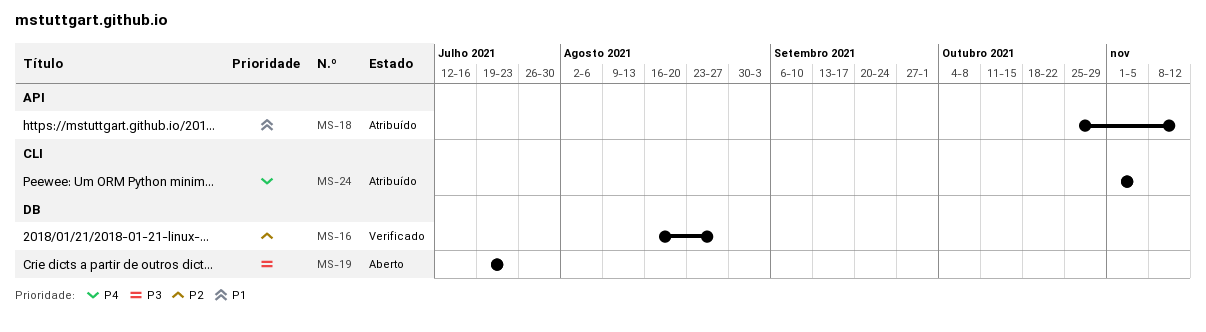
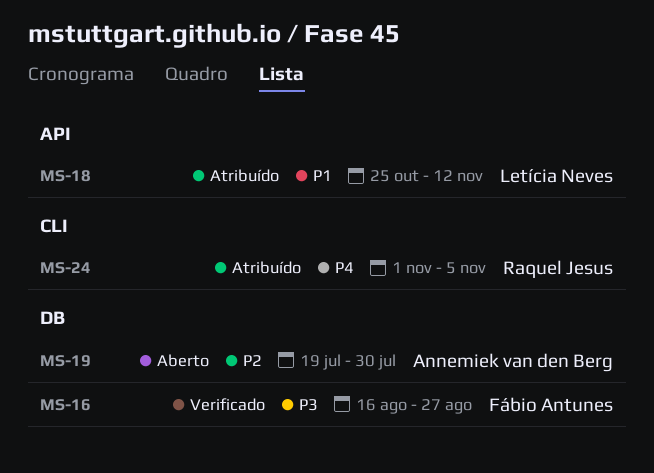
MS-16, priority: P2 -> P3
MS-19, priority: P3 -> P2
MS-19, due: Jul 23 -> Jul 30

